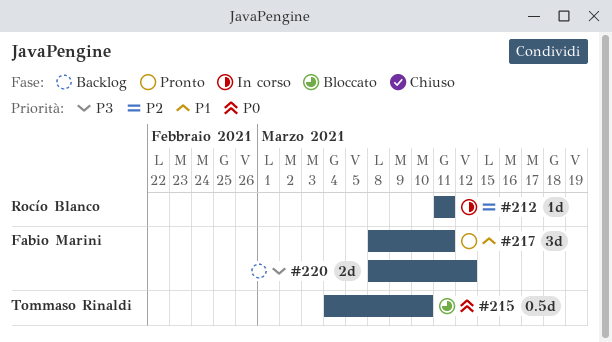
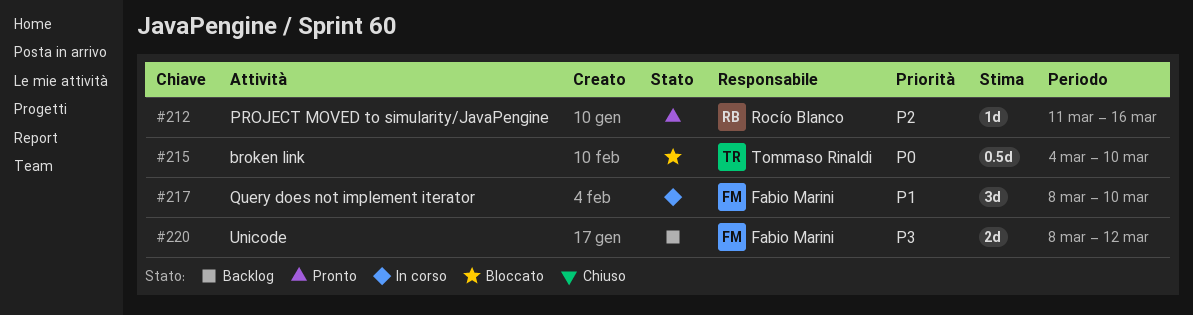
#212, status: In corso -> Pronto
#212, due: Mar 11 -> Mar 16
#217, status: Pronto -> In corso
#217, due: Mar 11 -> Mar 10

